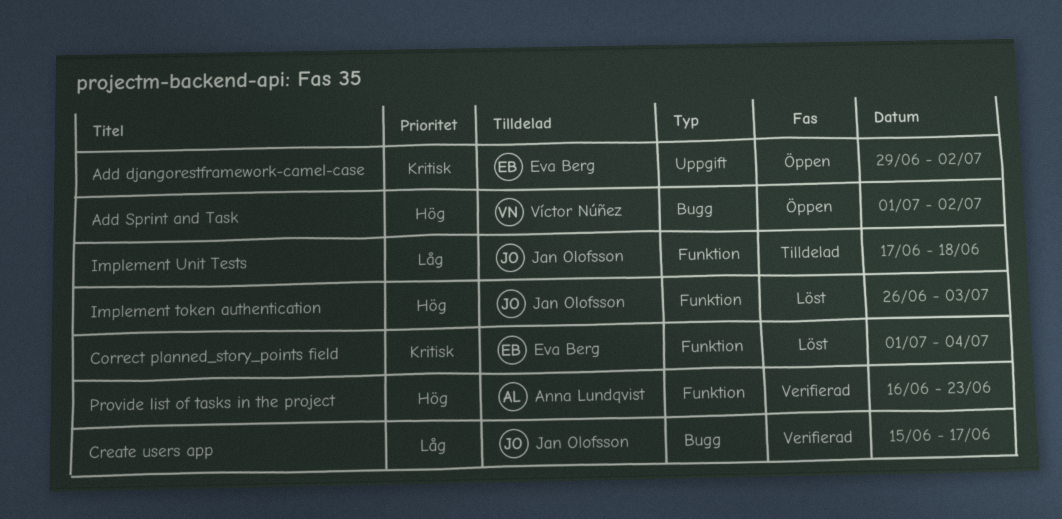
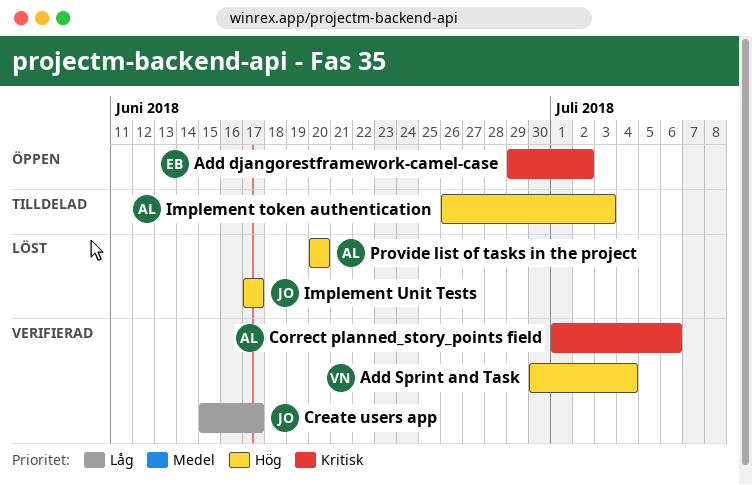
Add Sprint and Task, status: Öppen -> Verifierad
Add Sprint and Task, start: Jul 1 -> Jun 30
Add Sprint and Task, due: Jul 2 -> Jul 4
Correct planned_story_points field, status: Löst -> Verifierad
Correct planned_story_points field, owner: Eva Berg -> Anna Lundqvist
Correct planned_story_points field, due: Jul 4 -> Jul 6
Implement token authentication, status: Löst -> Tilldelad
Implement token authentication, owner: Jan Olofsson -> Anna Lundqvist
Implement Unit Tests, status: Tilldelad -> Löst
Implement Unit Tests, priority: Låg -> Hög
Implement Unit Tests, due: Jun 18 -> Jun 17
Provide list of tasks in the project, status: Verifierad -> Löst
Provide list of tasks in the project, start: Jun 16 -> Jun 20
Provide list of tasks in the project, due: Jun 23 -> Jun 20

